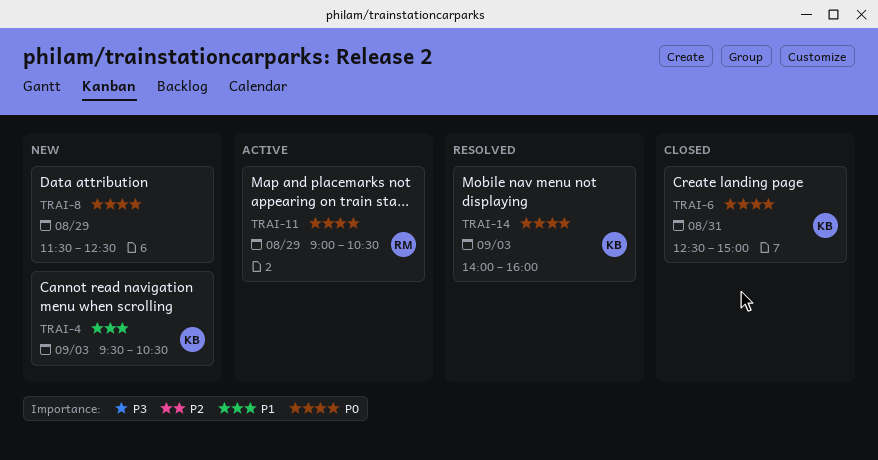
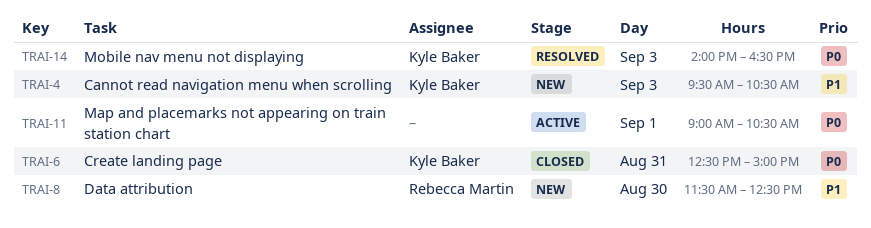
TRAI-8, owner: none -> Rebecca Martin
TRAI-8, priority: P0 -> P1
TRAI-8, day: Aug 29 -> Aug 30
TRAI-11, owner: Rebecca Martin -> none
TRAI-11, day: Aug 29 -> Sep 1
TRAI-14, ends: 16:00 -> 16:30

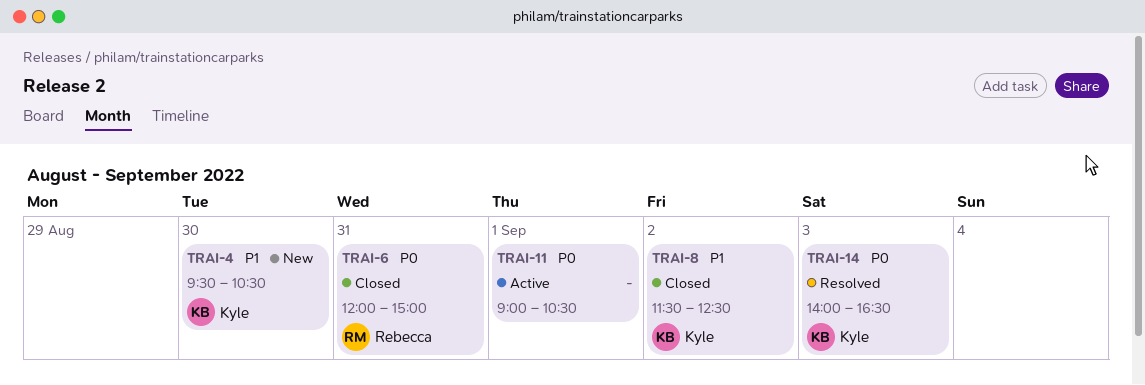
TRAI-4, day: Sep 3 -> Aug 30
TRAI-6, owner: Kyle Baker -> Rebecca Martin
TRAI-6, begins: 12:30 -> 12:00
TRAI-8, status: New -> Closed
TRAI-8, owner: Rebecca Martin -> Kyle Baker
TRAI-8, day: Aug 30 -> Sep 2

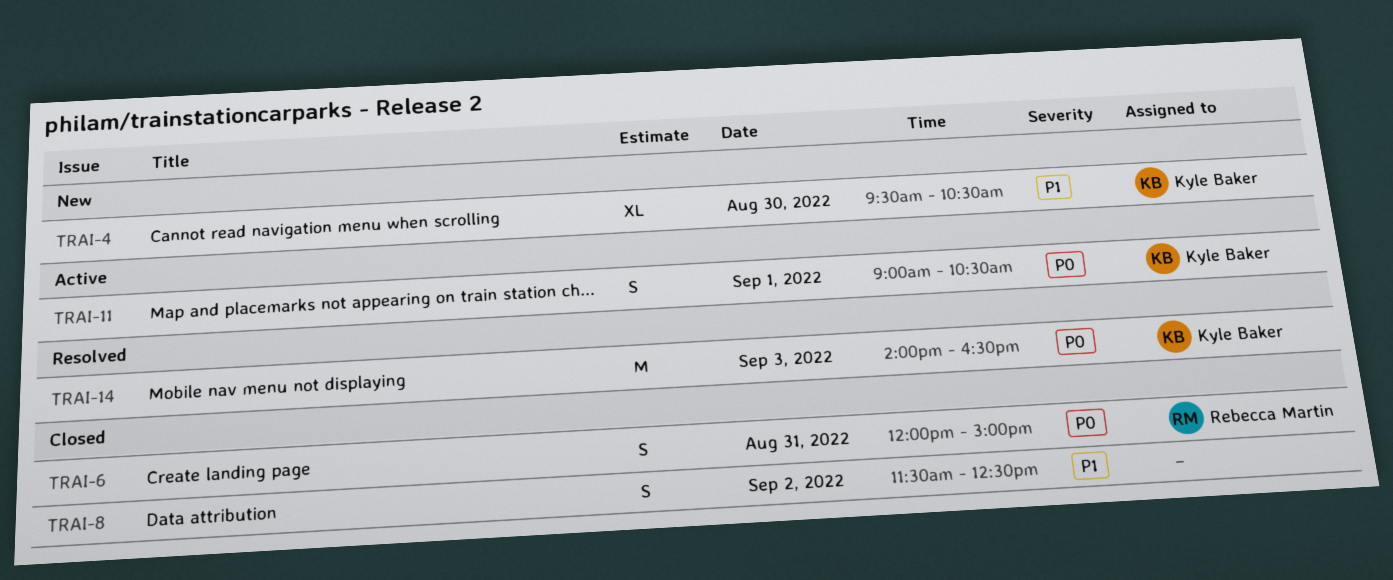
TRAI-8, owner: Kyle Baker -> none
TRAI-11, owner: none -> Kyle Baker

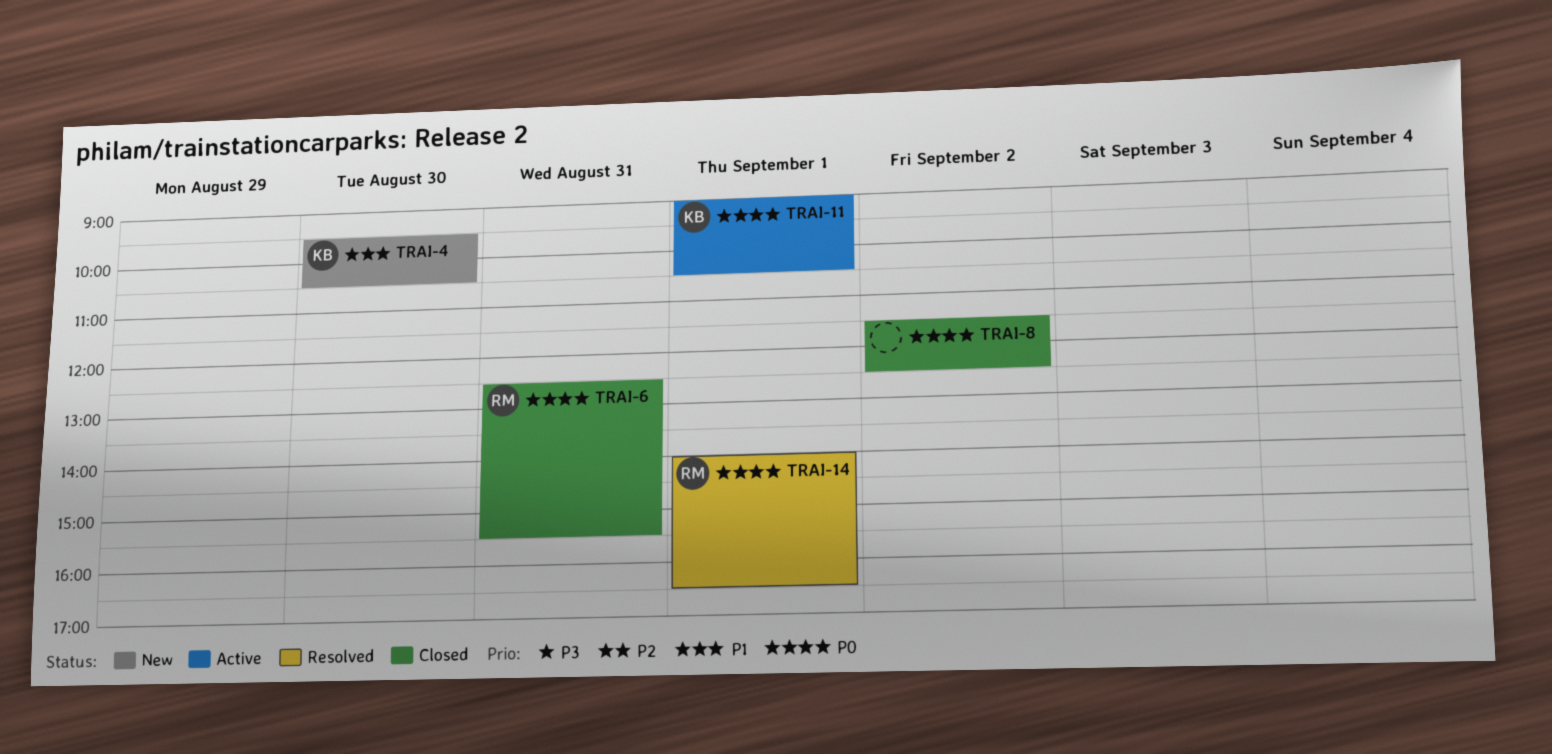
TRAI-6, begins: 12:00 -> 12:30
TRAI-6, ends: 15:00 -> 15:30
TRAI-8, priority: P1 -> P0
TRAI-14, owner: Kyle Baker -> Rebecca Martin
TRAI-14, day: Sep 3 -> Sep 1

